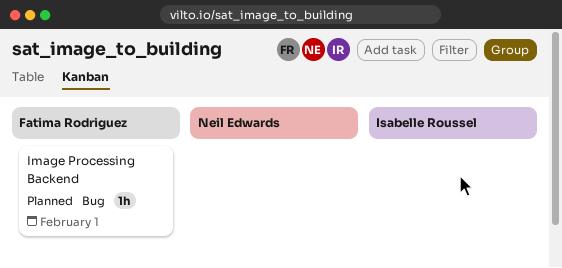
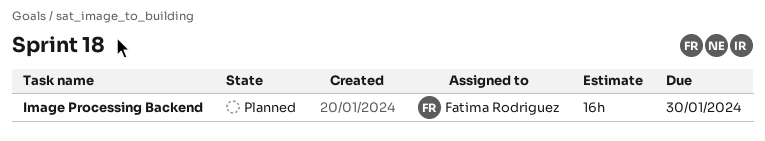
Image Processing Backend, estimate: 1h -> 16h
Image Processing Backend, due: Feb 1 -> Jan 30

